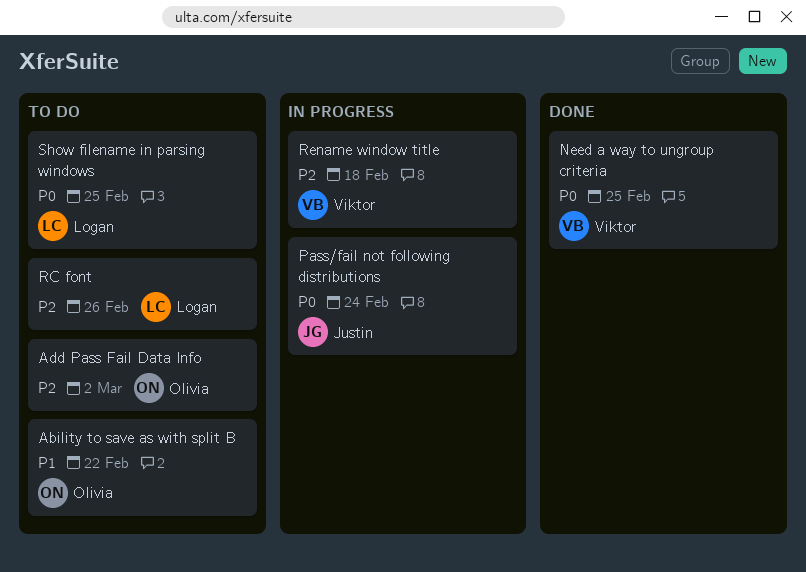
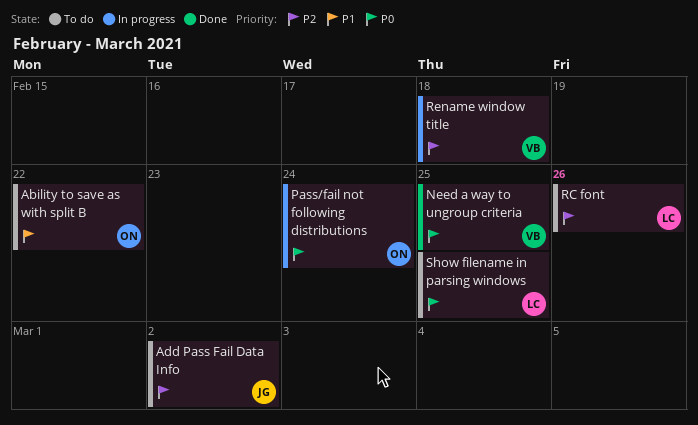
Add Pass Fail Data Info, owner: Olivia -> Justin
Pass/fail not following distributions, owner: Justin -> Olivia

